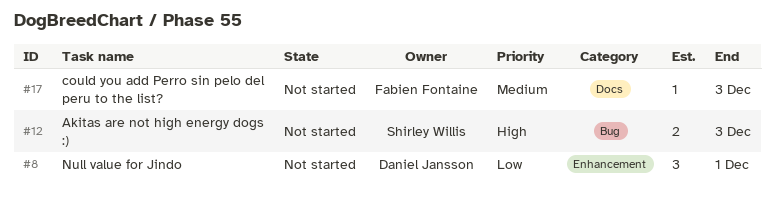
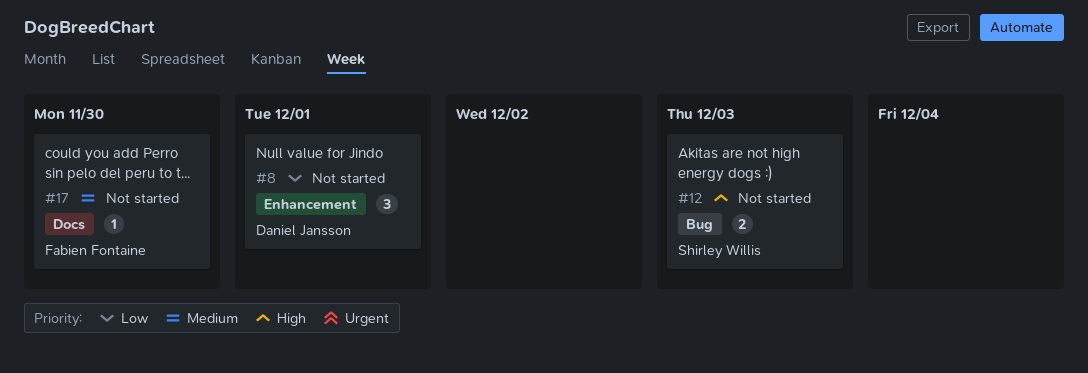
#17, due: Dec 3 -> Nov 30

